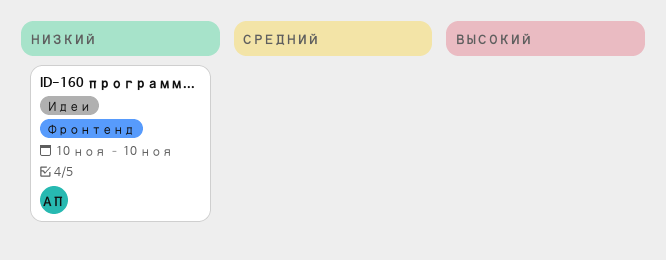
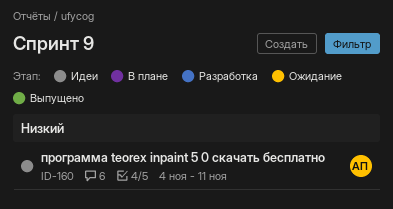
ID-160, start: Nov 10 -> Nov 4
ID-160, due: Nov 10 -> Nov 11

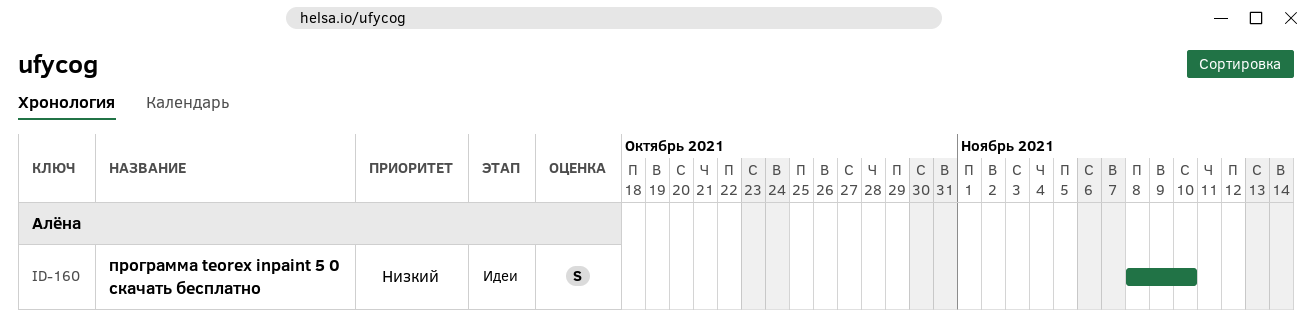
ID-160, start: Nov 4 -> Nov 8
ID-160, due: Nov 11 -> Nov 10

